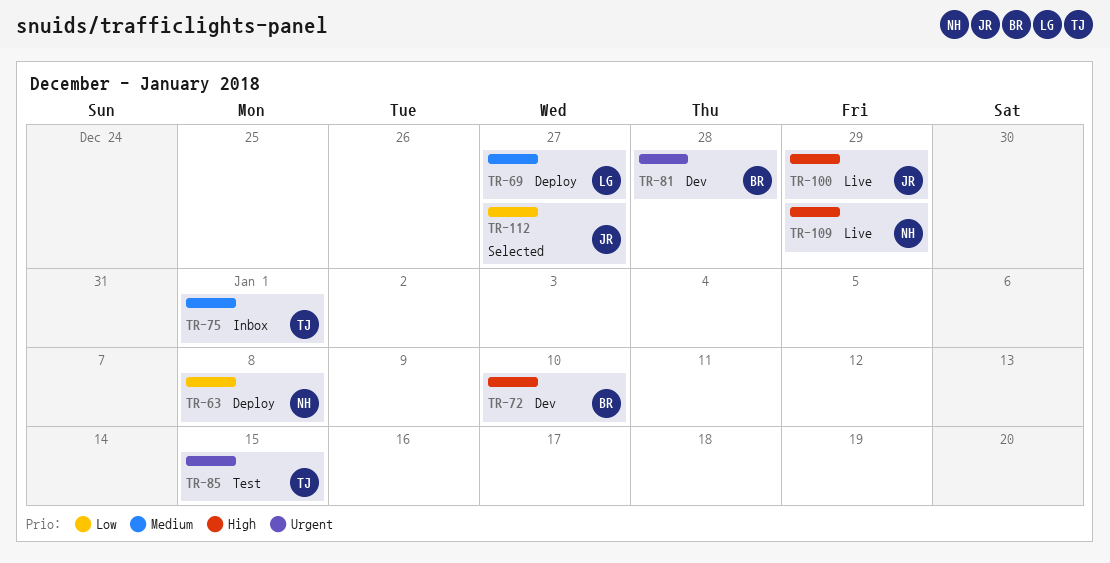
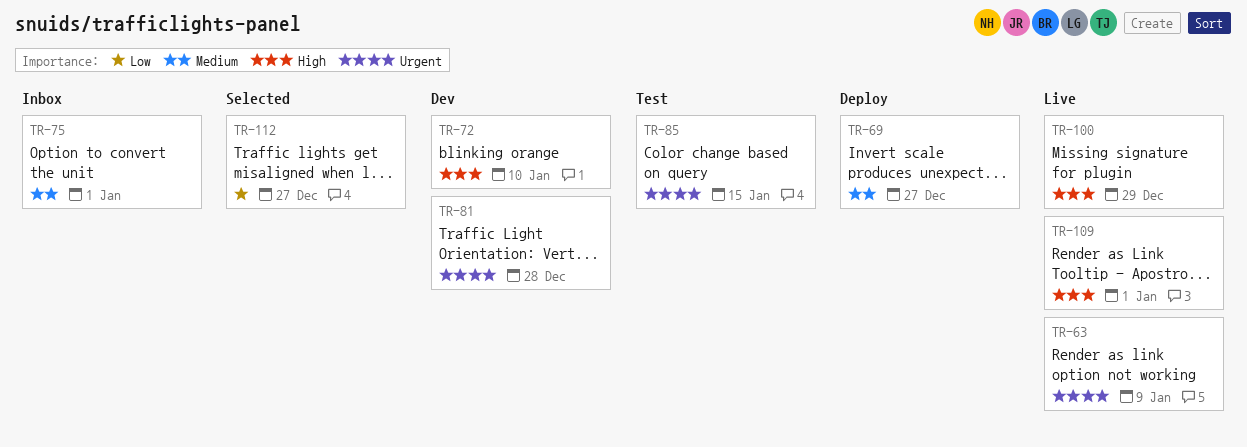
TR-63, status: Deploy -> Live
TR-63, priority: Low -> Urgent
TR-63, due: Jan 8 -> Jan 9
TR-109, due: Dec 29 -> Jan 1

